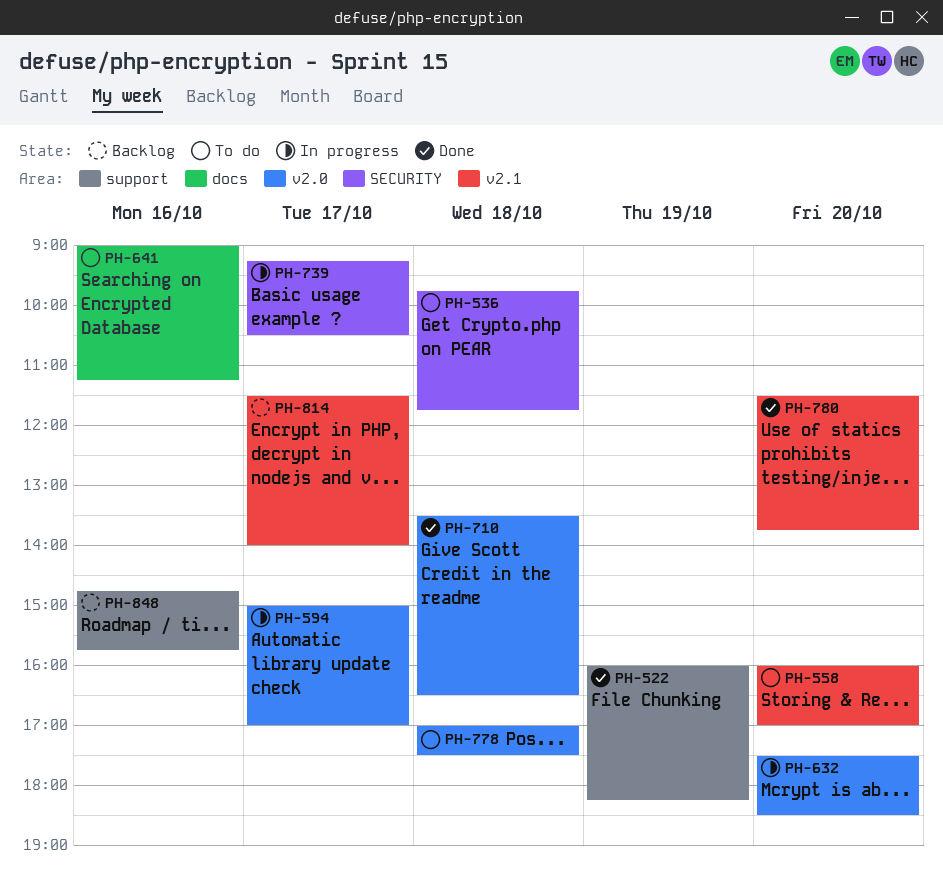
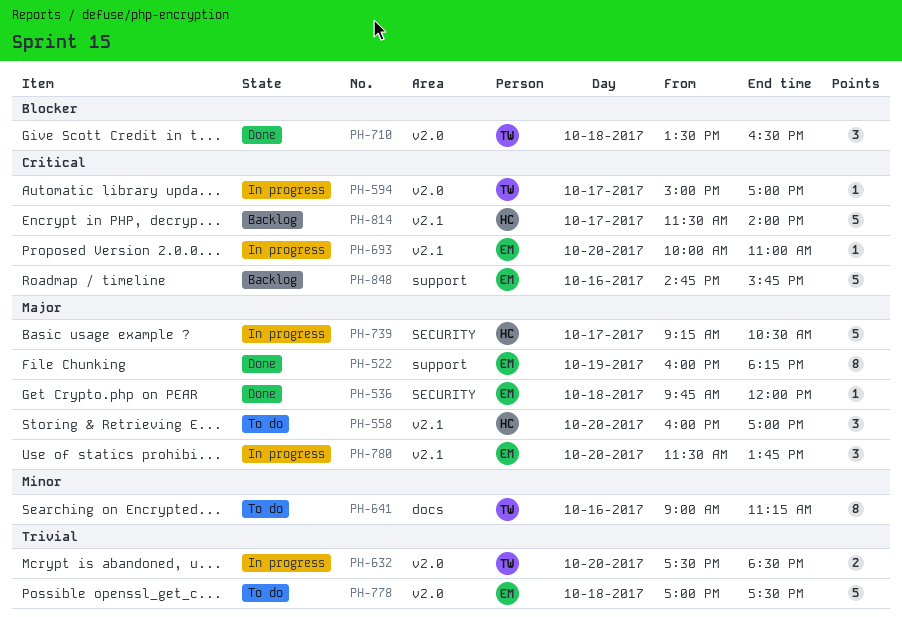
PH-536, status: To do -> Done
PH-536, ends: 11:45 -> 12:00
PH-693: none -> present
PH-780, status: Done -> In progress

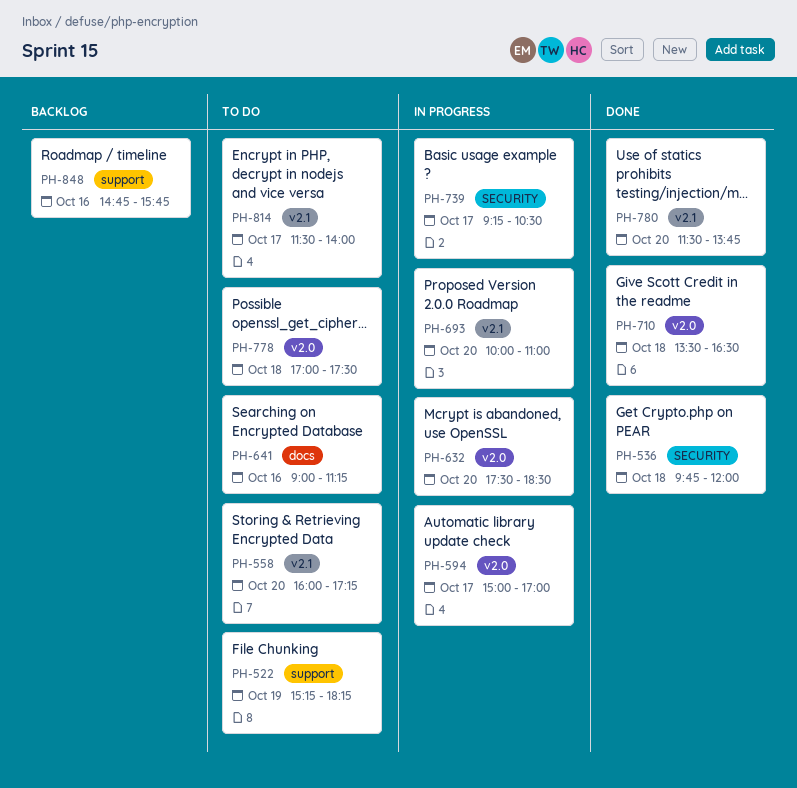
PH-522, status: Done -> To do
PH-522, begins: 16:00 -> 15:15
PH-558, ends: 17:00 -> 17:15
PH-780, status: In progress -> Done
PH-814, status: Backlog -> To do

